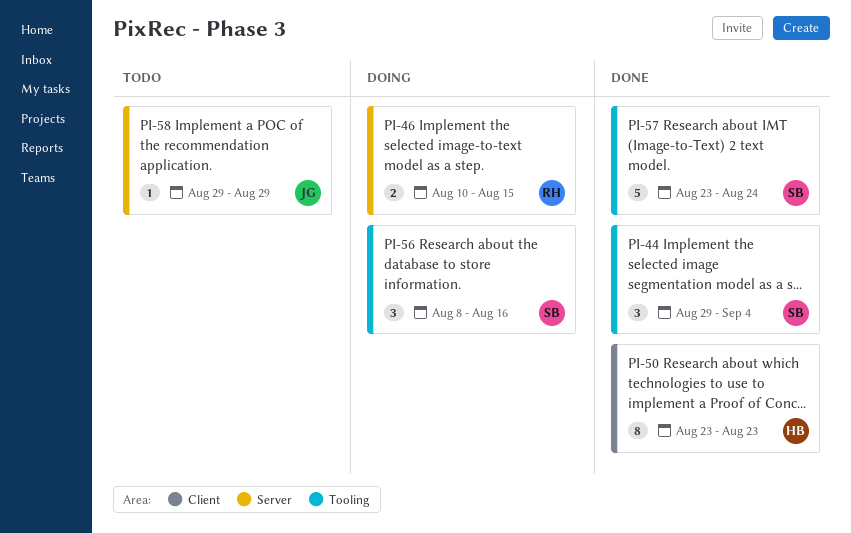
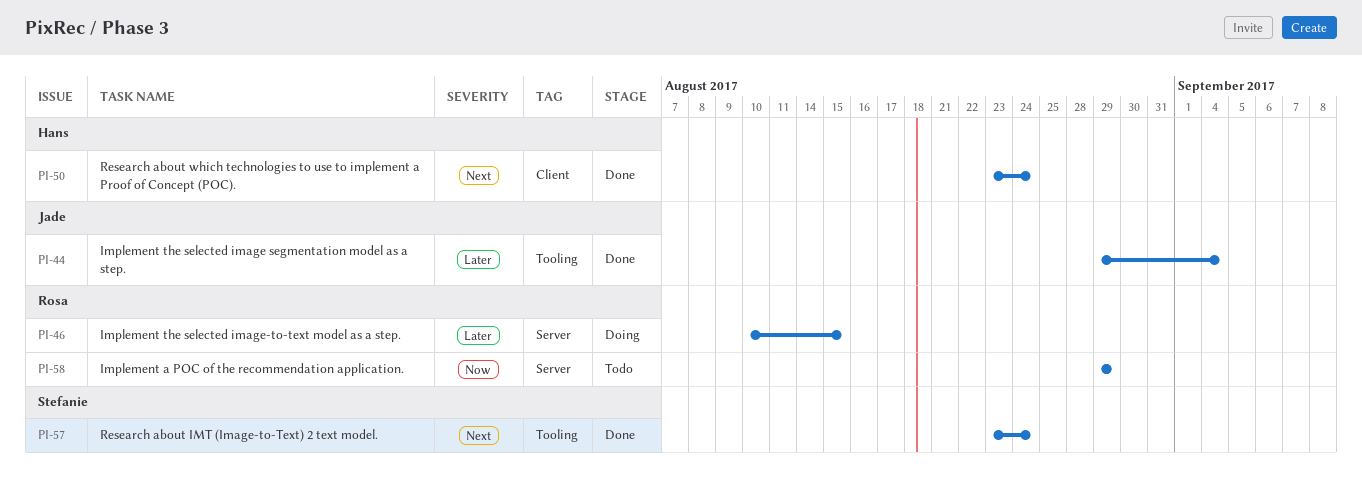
PI-44, owner: Stefanie -> Jade
PI-50, due: Aug 23 -> Aug 24
PI-56: present -> none
PI-58, owner: Jade -> Rosa

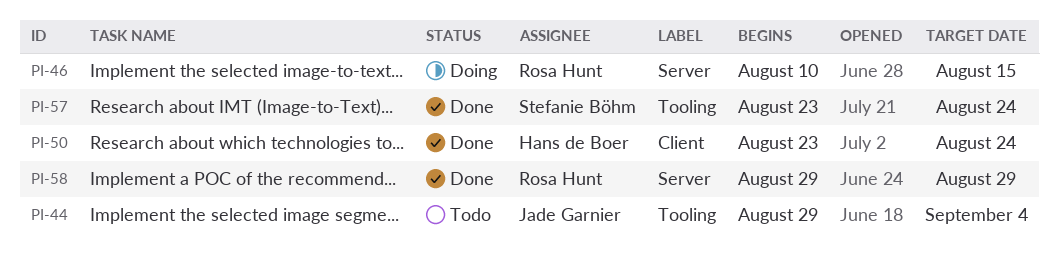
PI-44, status: Done -> Todo
PI-58, status: Todo -> Done

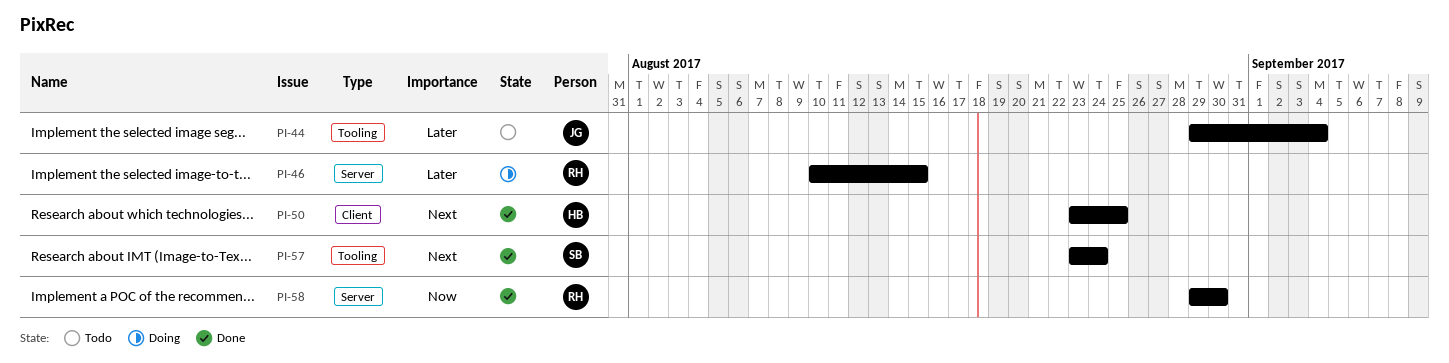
PI-50, due: Aug 24 -> Aug 25
PI-58, due: Aug 29 -> Aug 30

